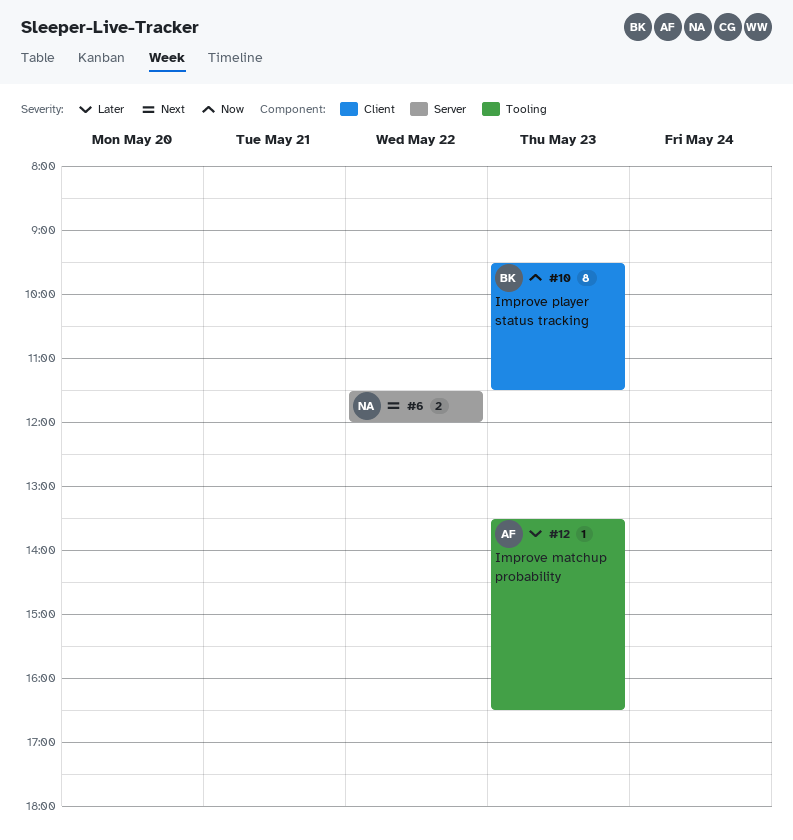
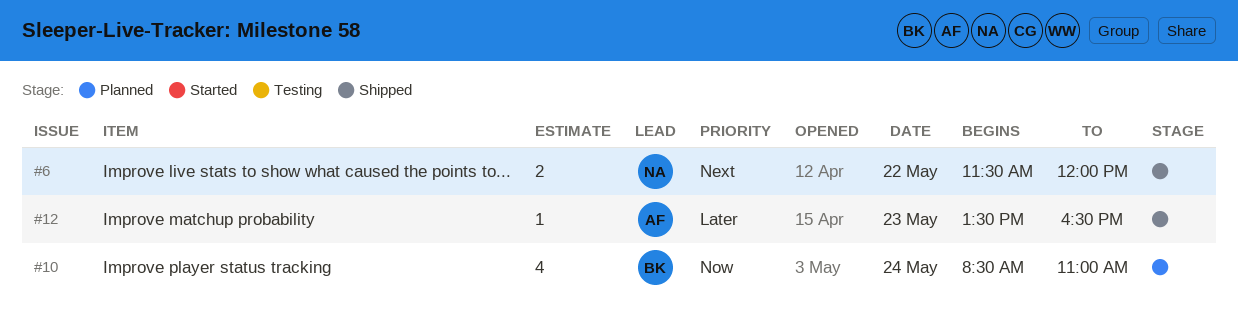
#10, estimate: 8 -> 4
#10, day: May 23 -> May 24
#10, begins: 09:30 -> 08:30
#10, ends: 11:30 -> 11:00

